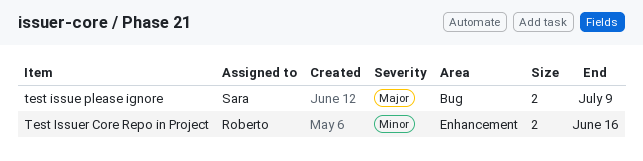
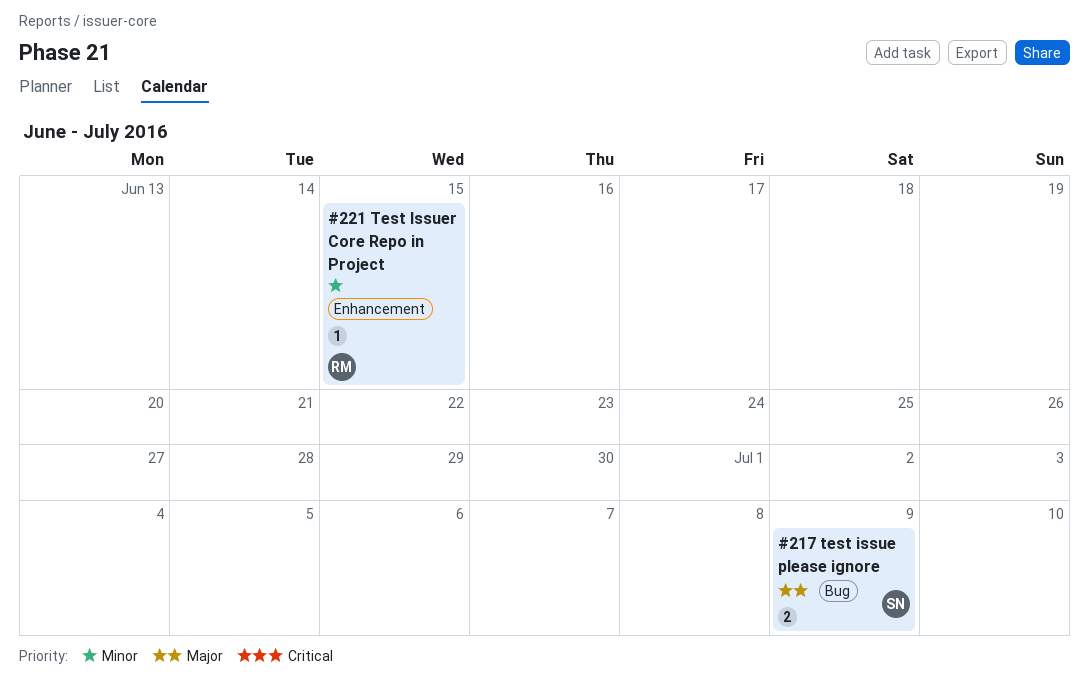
Test Issuer Core Repo in Project, estimate: 2 -> 1
Test Issuer Core Repo in Project, due: Jun 16 -> Jun 15

